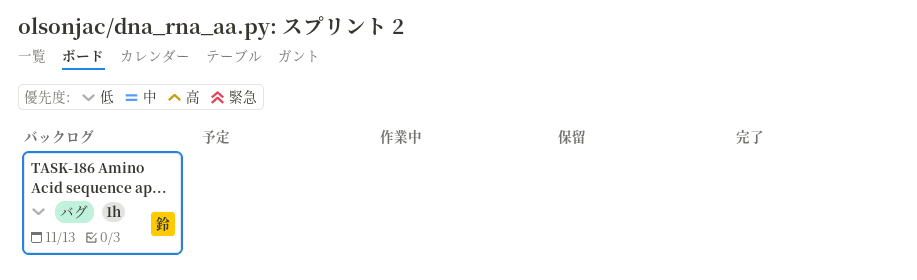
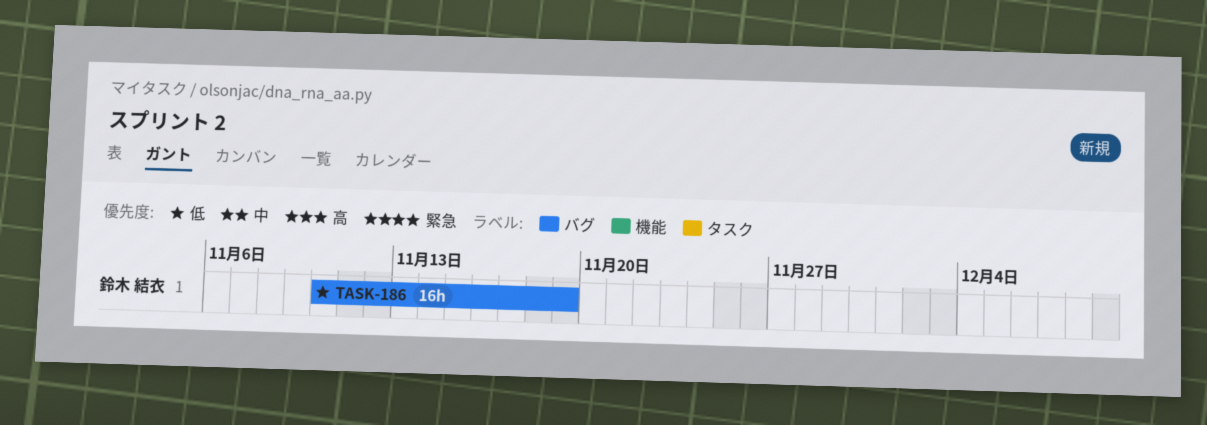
TASK-186, estimate: 1h -> 16h
TASK-186, due: Nov 13 -> Nov 19

